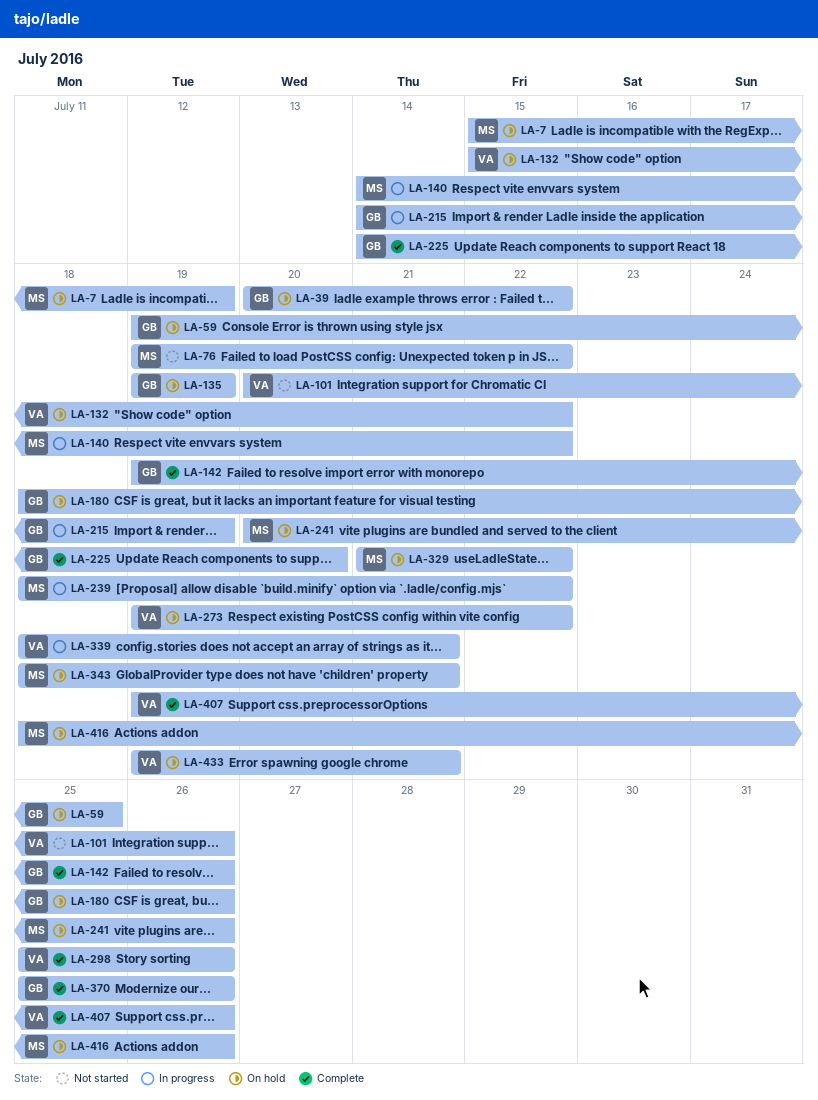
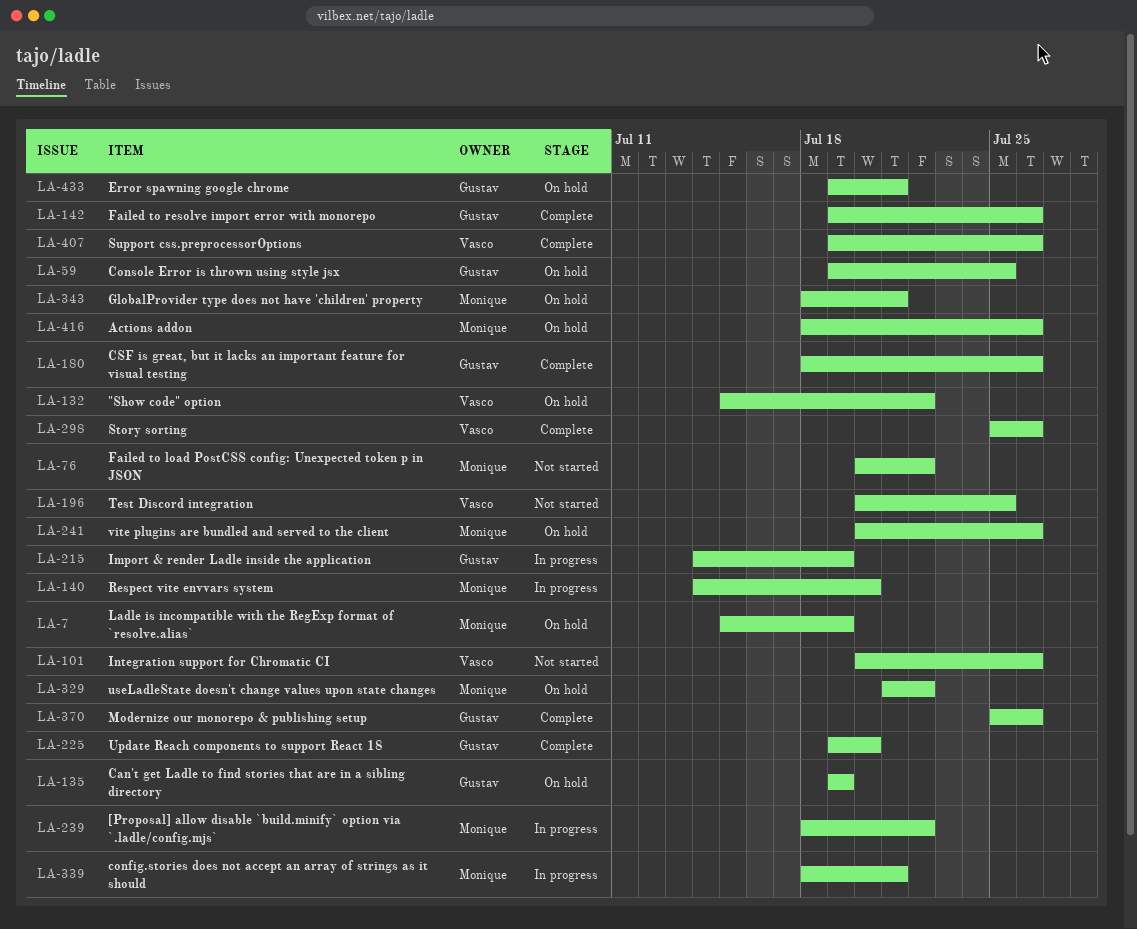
LA-39: present -> none
LA-76, start: Jul 19 -> Jul 20
LA-140, due: Jul 22 -> Jul 20
LA-180, status: On hold -> Complete
LA-196: none -> present
LA-225, start: Jul 14 -> Jul 19
LA-273: present -> none
LA-339, owner: Vasco -> Monique
LA-433, owner: Vasco -> Gustav

